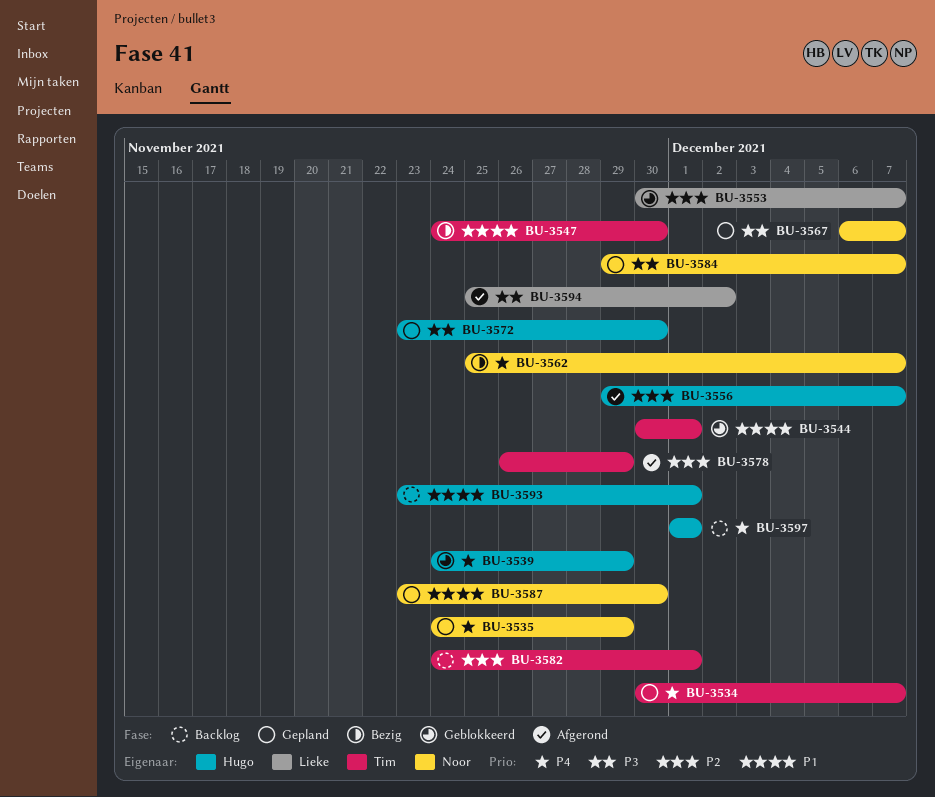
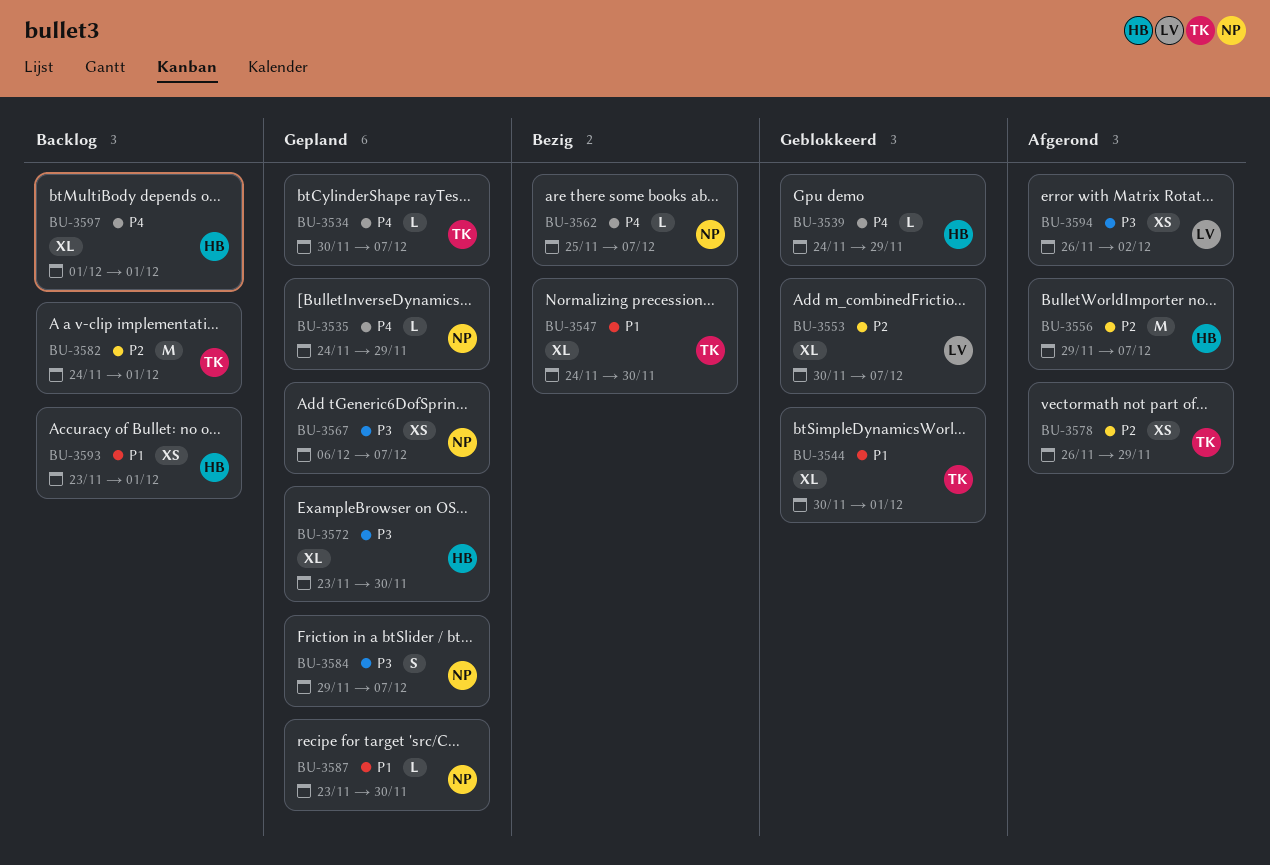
BU-3594, start: Nov 25 -> Nov 26

